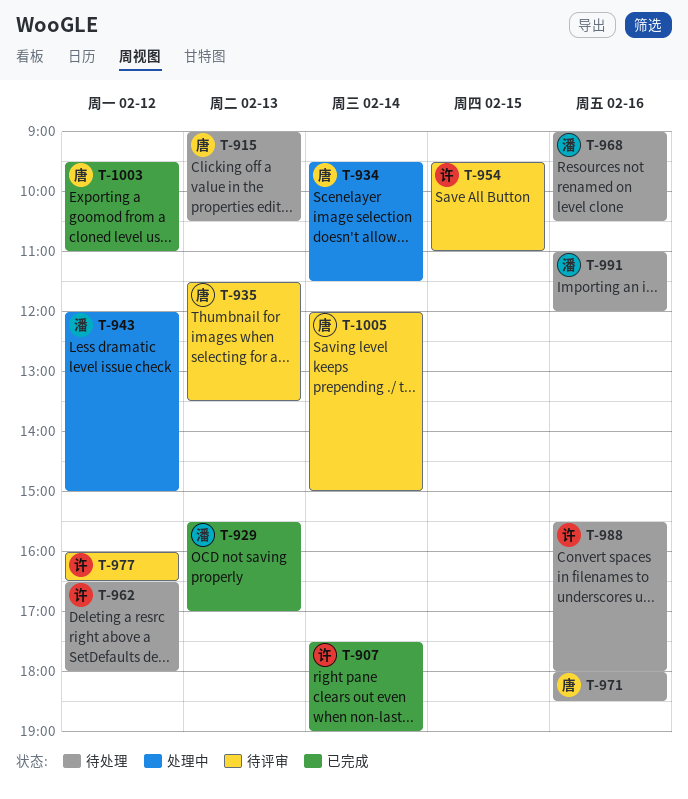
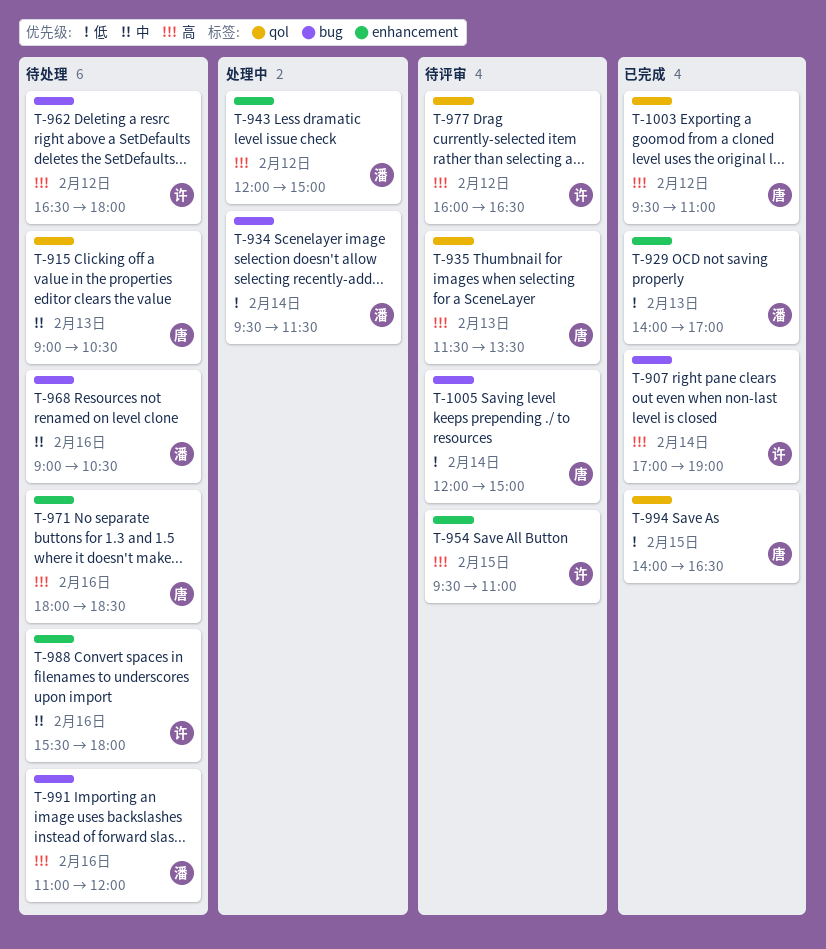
T-907, begins: 17:30 -> 17:00
T-929, begins: 15:30 -> 14:00
T-934, owner: 唐 -> 潘
T-994: none -> present

